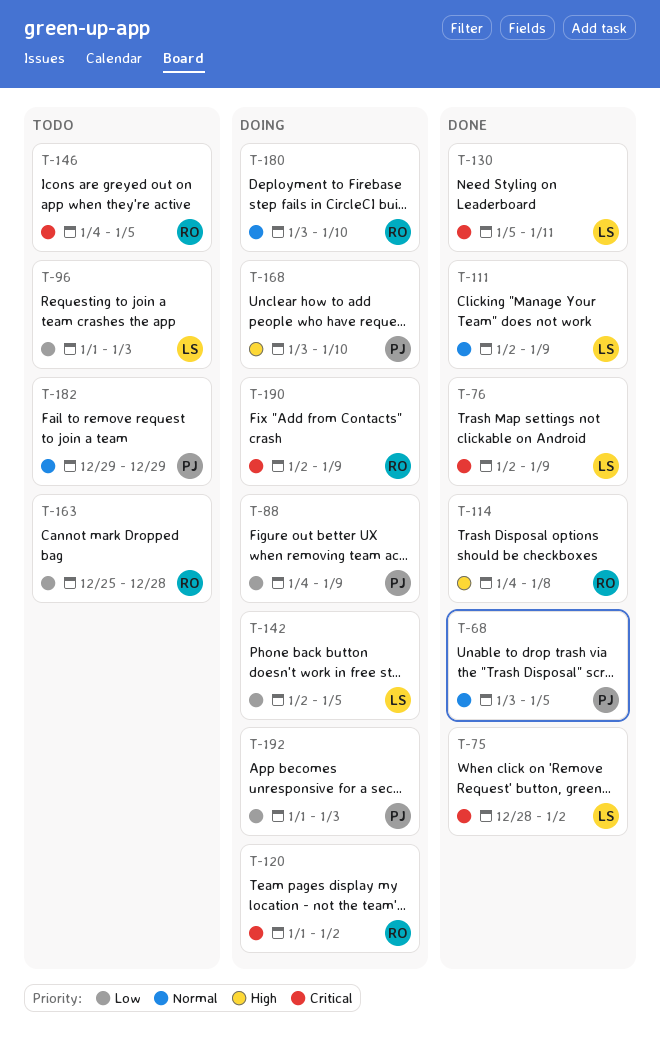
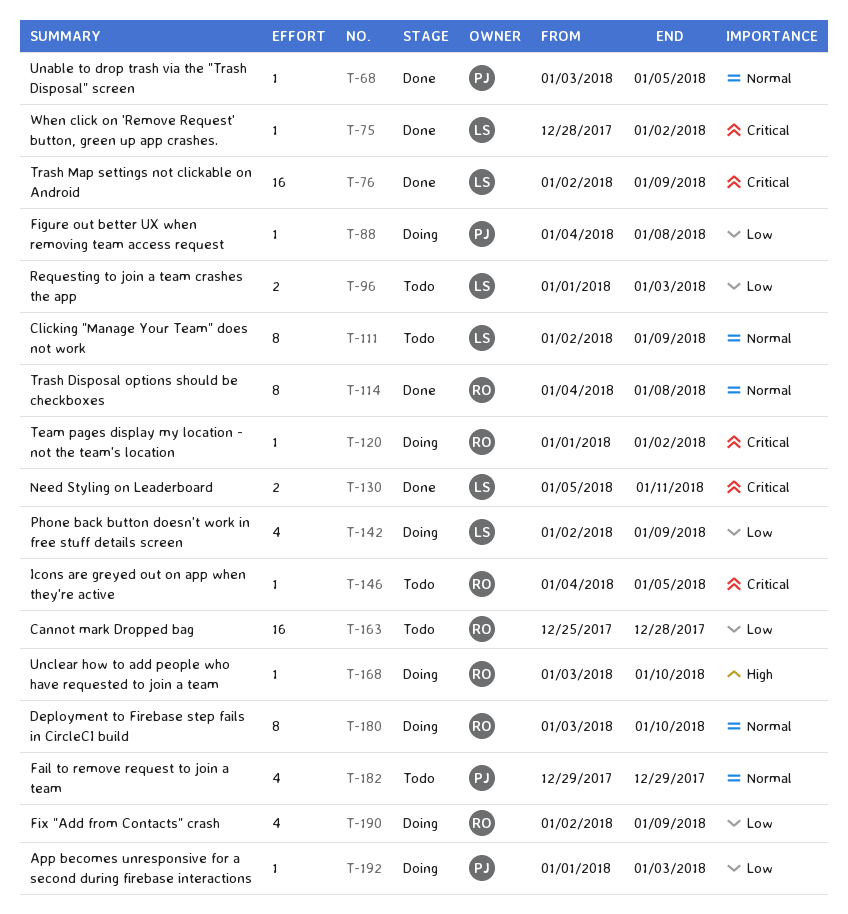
T-88, due: Jan 9 -> Jan 8
T-111, status: Done -> Todo
T-114, priority: High -> Normal
T-142, due: Jan 5 -> Jan 9
T-168, owner: PJ -> RO
T-190, priority: Critical -> Low

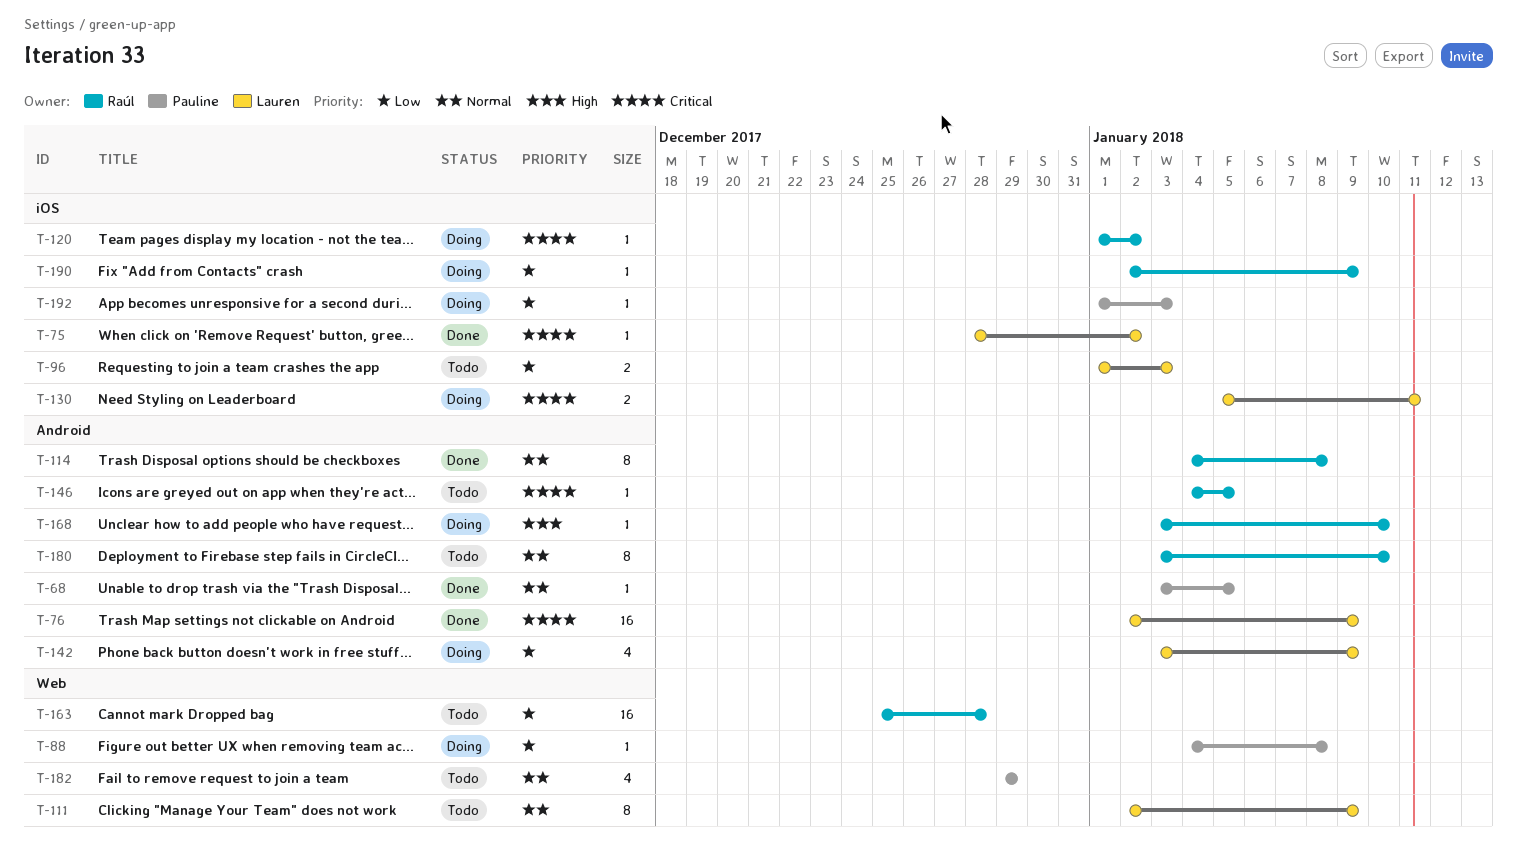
T-130, status: Done -> Doing
T-142, start: Jan 2 -> Jan 3
T-180, status: Doing -> Todo
T-190, estimate: 4 -> 1

